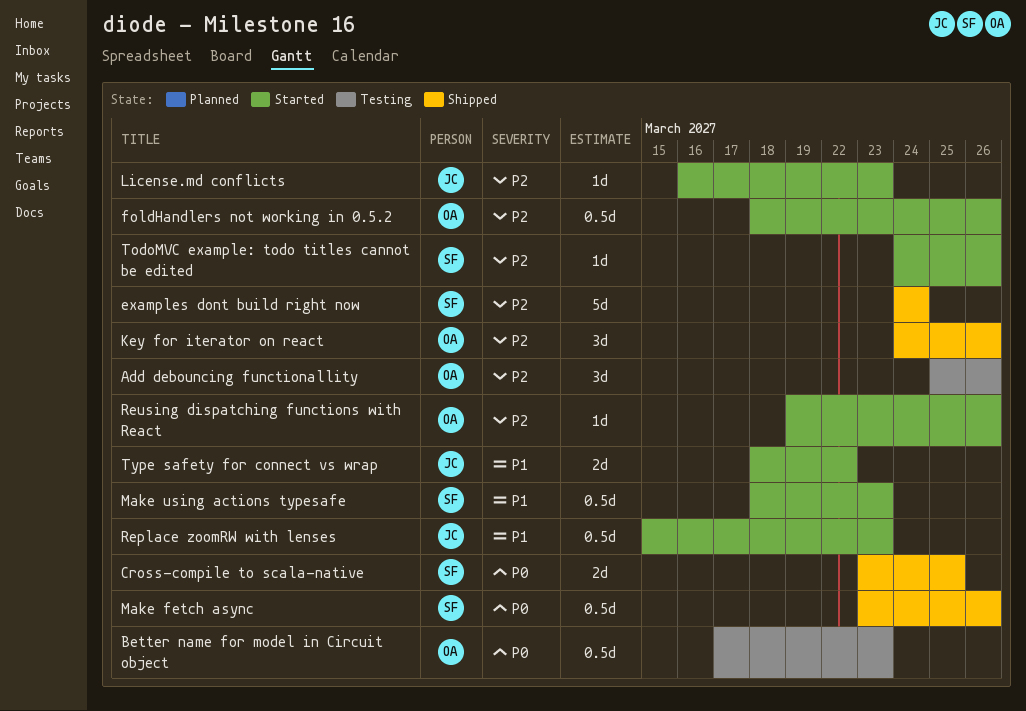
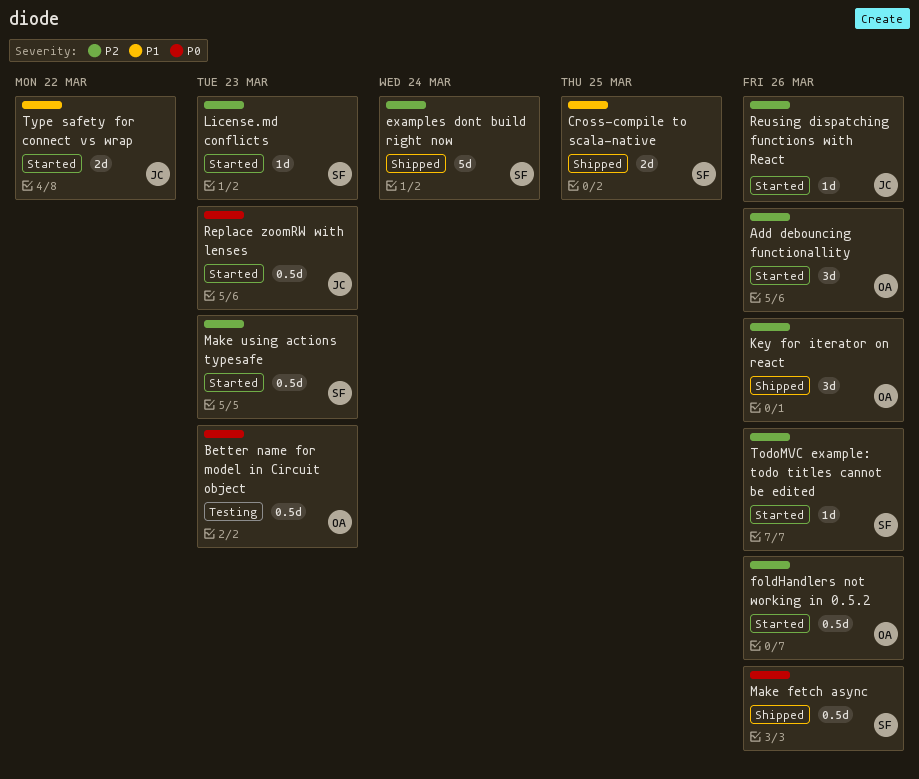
Add debouncing functionallity, status: Testing -> Started
Cross-compile to scala-native, priority: P0 -> P1
License.md conflicts, owner: JC -> SF
Make using actions typesafe, priority: P1 -> P2
Replace zoomRW with lenses, priority: P1 -> P0
Reusing dispatching functions with React, owner: OA -> JC

